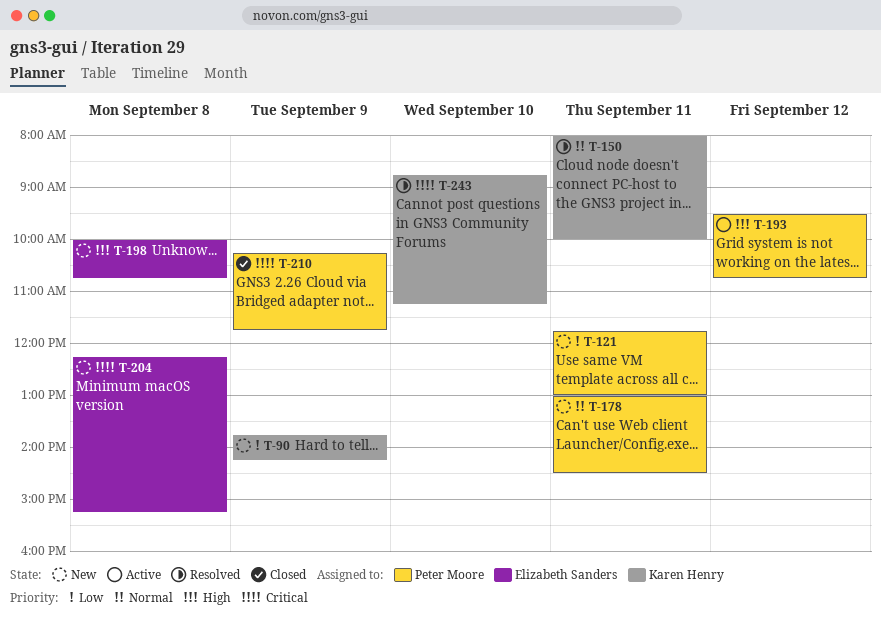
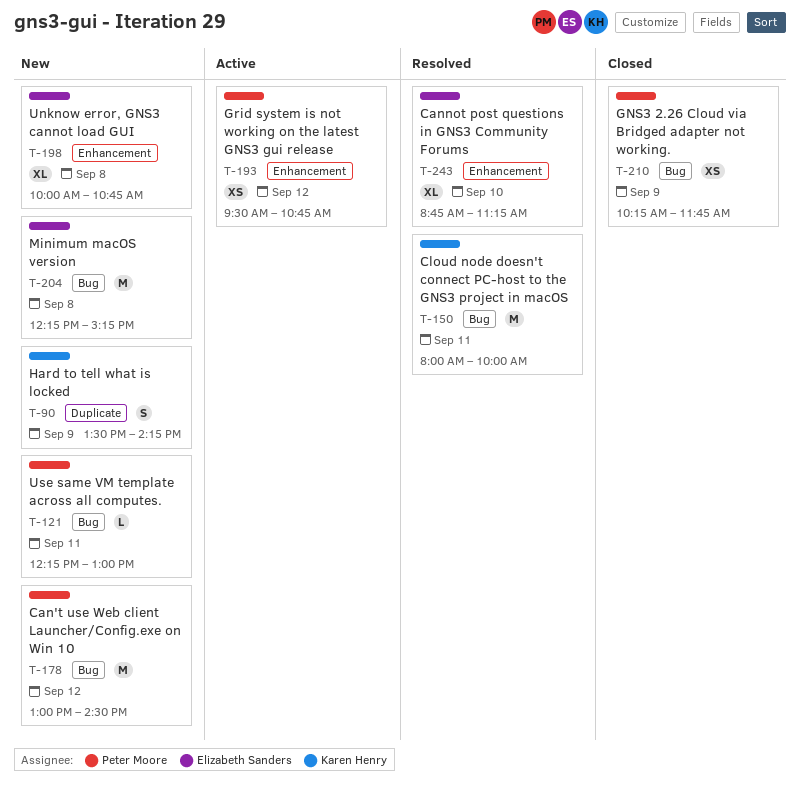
T-90, begins: 13:45 -> 13:30
T-121, begins: 11:45 -> 12:15
T-178, day: Sep 11 -> Sep 12
T-243, owner: Karen Henry -> Elizabeth Sanders

